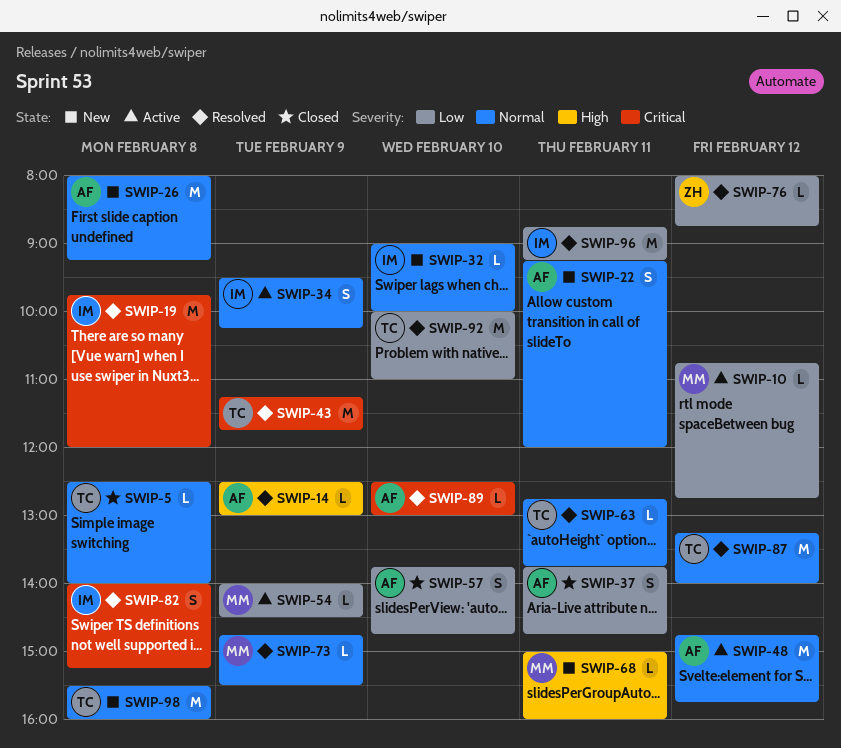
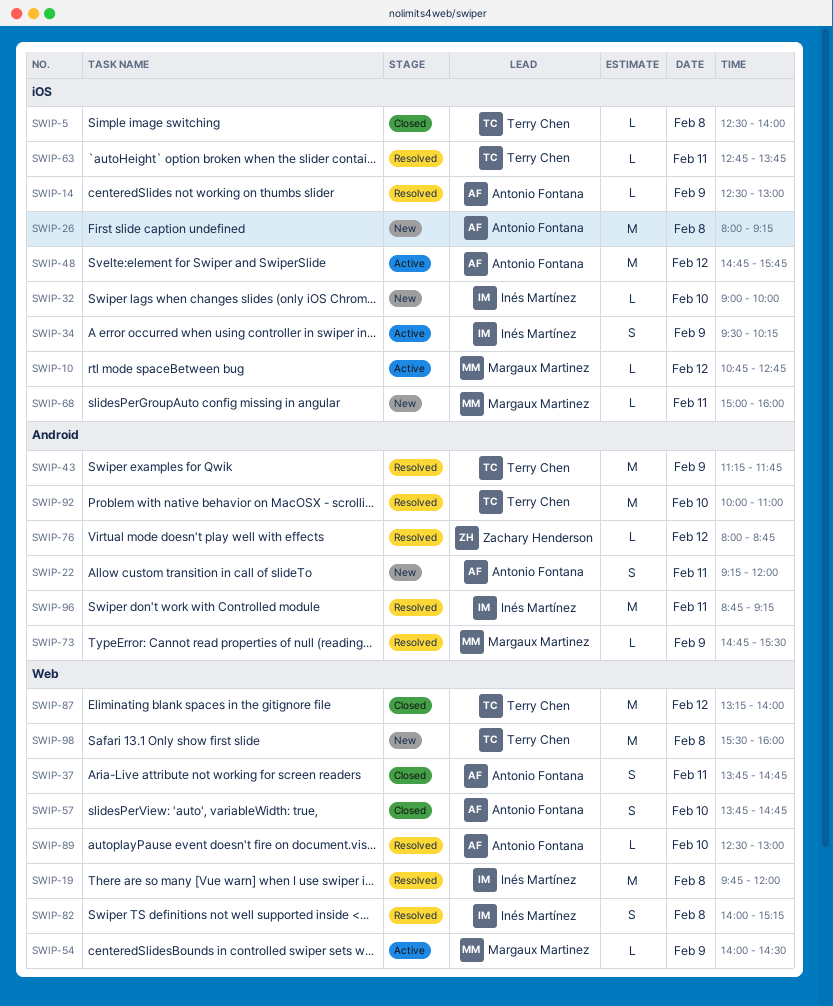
SWIP-87, status: Resolved -> Closed

